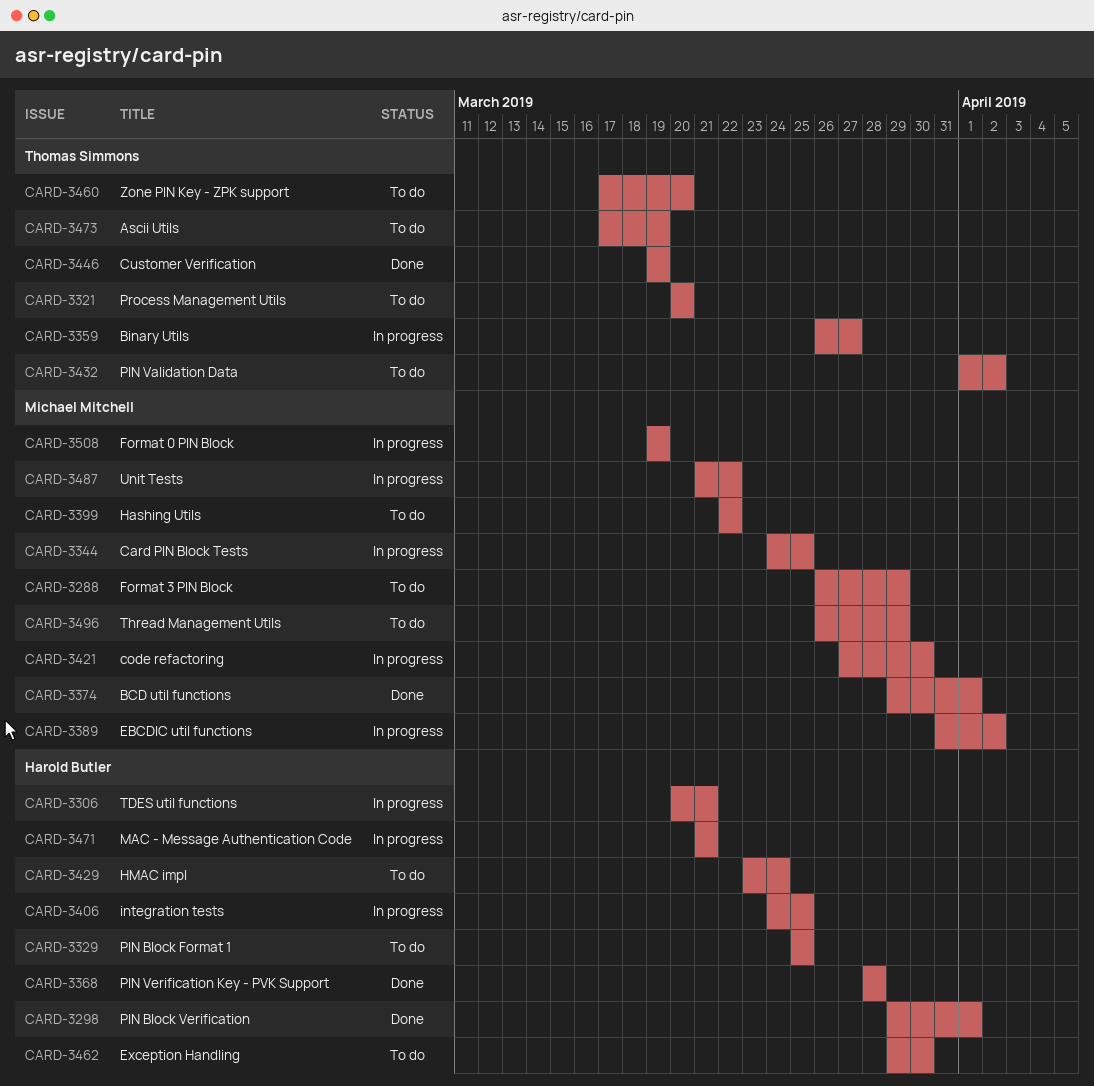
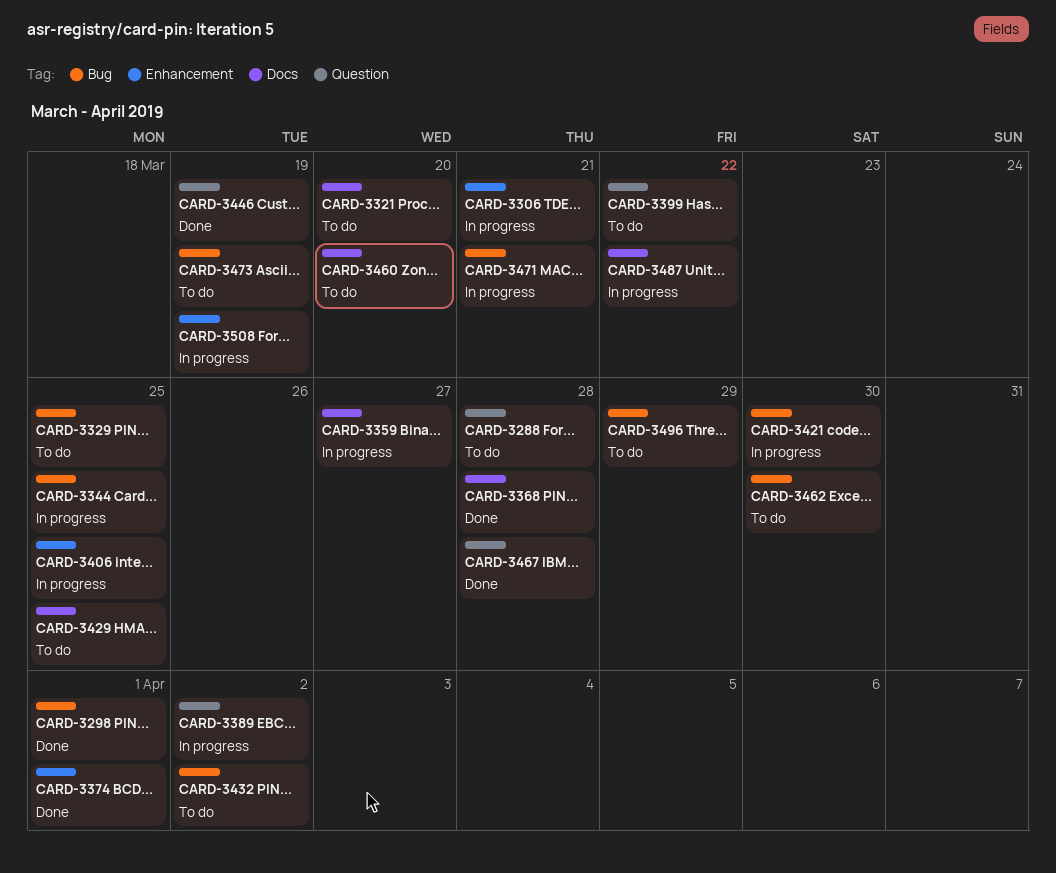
CARD-3288, due: Mar 29 -> Mar 28
CARD-3429, due: Mar 24 -> Mar 25
CARD-3467: none -> present

